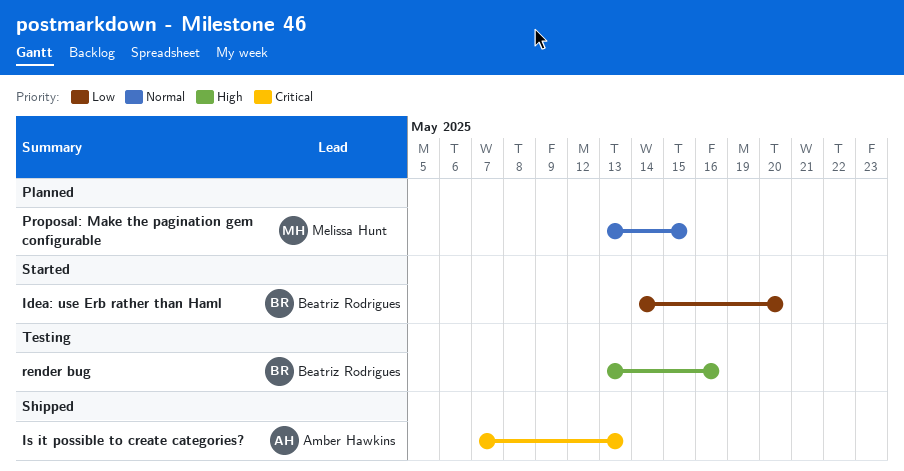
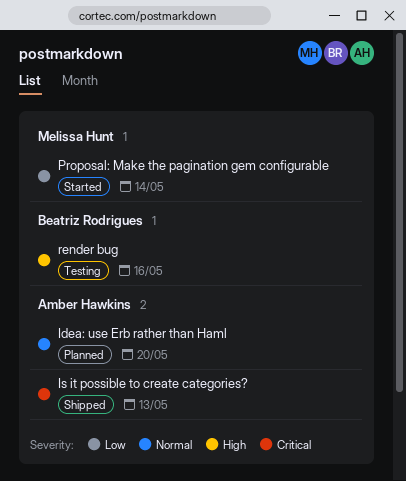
Idea: use Erb rather than Haml, status: Started -> Planned
Idea: use Erb rather than Haml, owner: Beatriz Rodrigues -> Amber Hawkins
Idea: use Erb rather than Haml, priority: Low -> Normal
Proposal: Make the pagination gem configurable, status: Planned -> Started
Proposal: Make the pagination gem configurable, priority: Normal -> Low
Proposal: Make the pagination gem configurable, due: May 15 -> May 14

